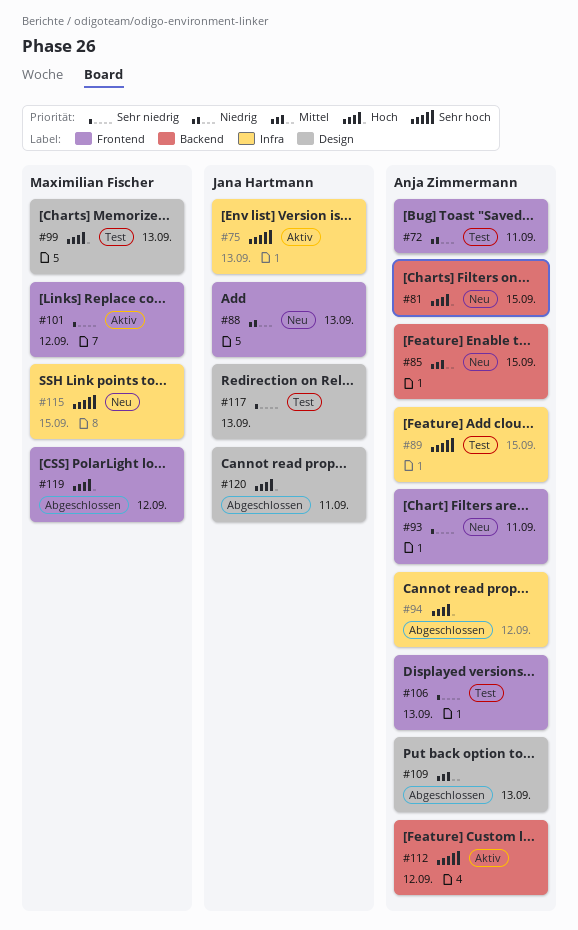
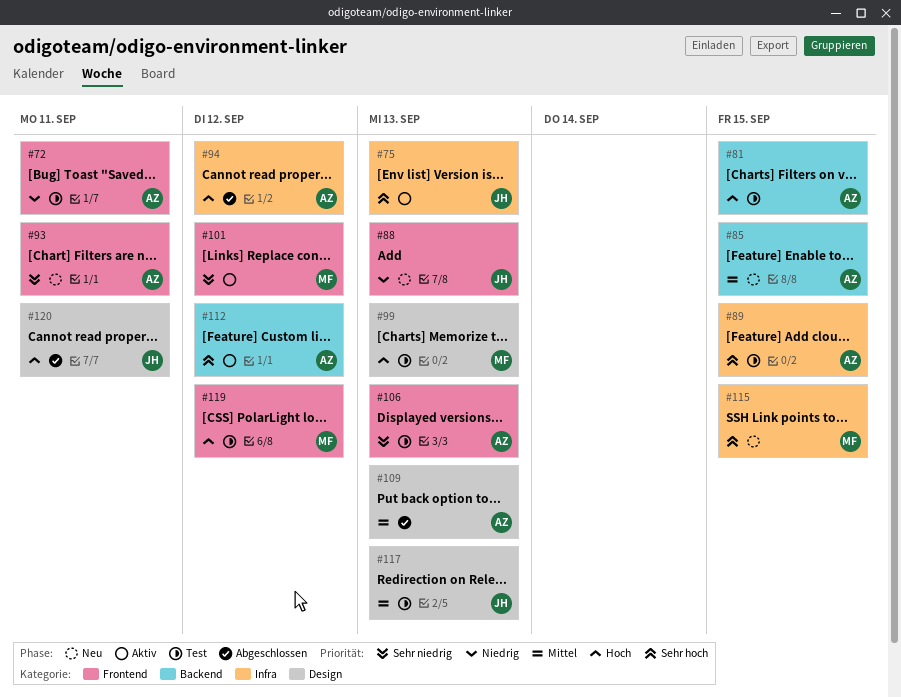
#81, status: Neu -> Test
#117, priority: Sehr niedrig -> Mittel
#119, status: Abgeschlossen -> Test

